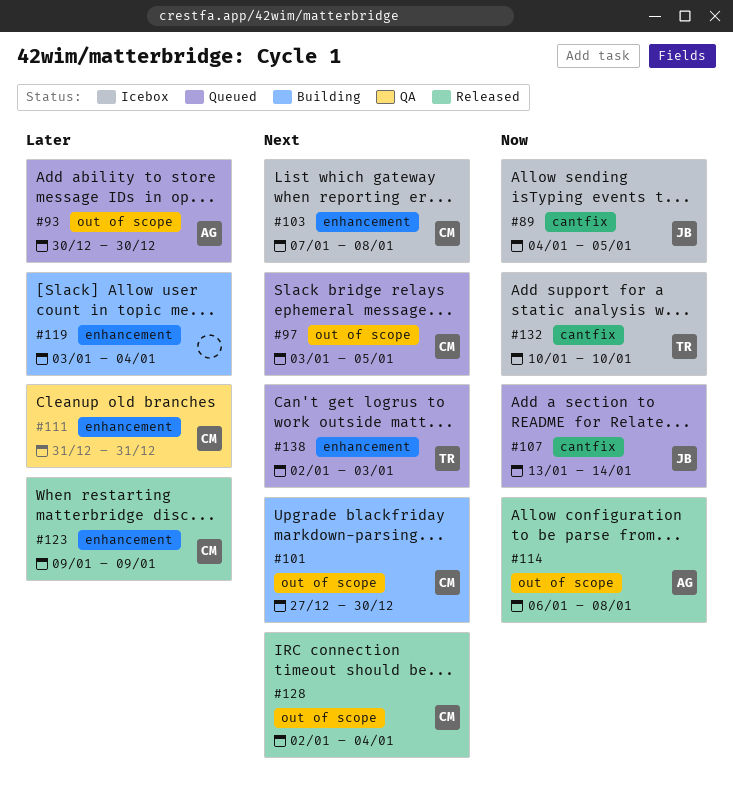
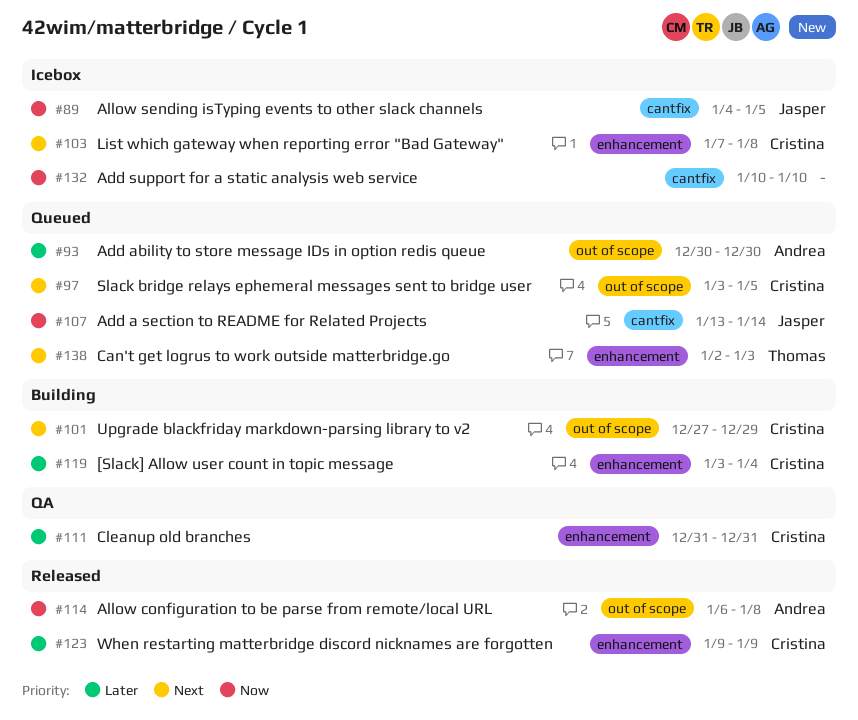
#101, due: Dec 30 -> Dec 29
#119, owner: none -> Cristina
#128: present -> none
#132, owner: Thomas -> none

